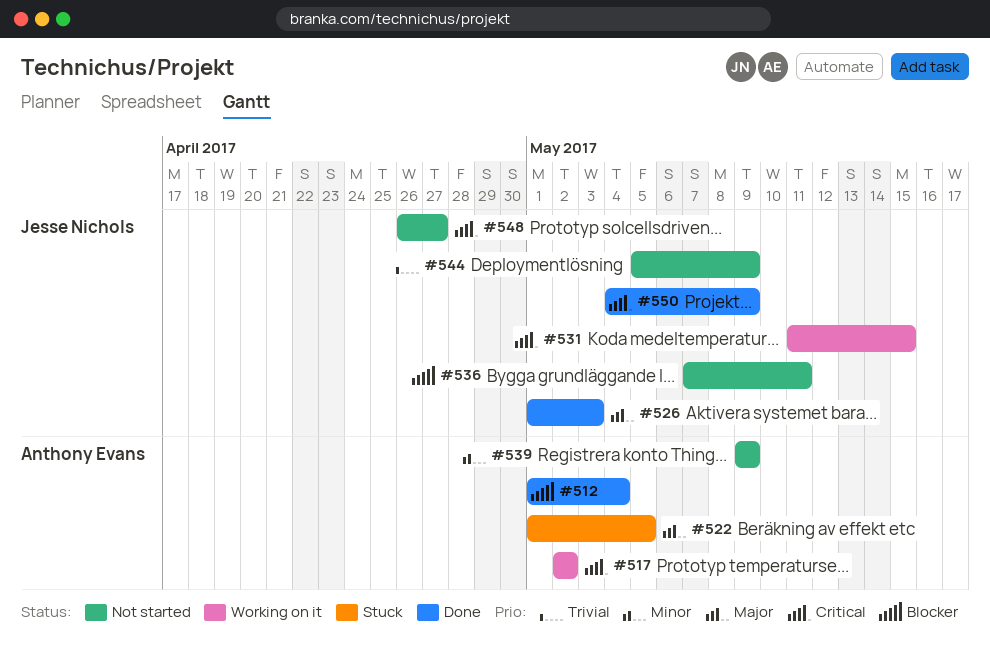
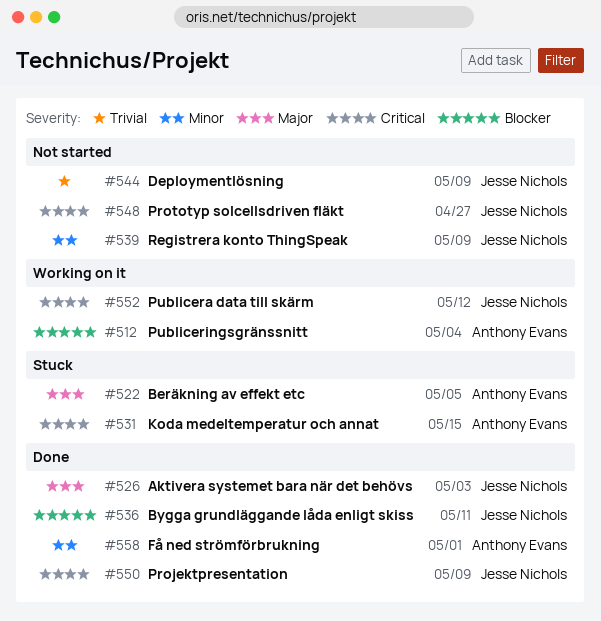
#512, status: Done -> Working on it
#517: present -> none
#531, status: Working on it -> Stuck
#531, owner: Jesse Nichols -> Anthony Evans
#536, status: Not started -> Done
#539, owner: Anthony Evans -> Jesse Nichols
#552: none -> present
#558: none -> present

